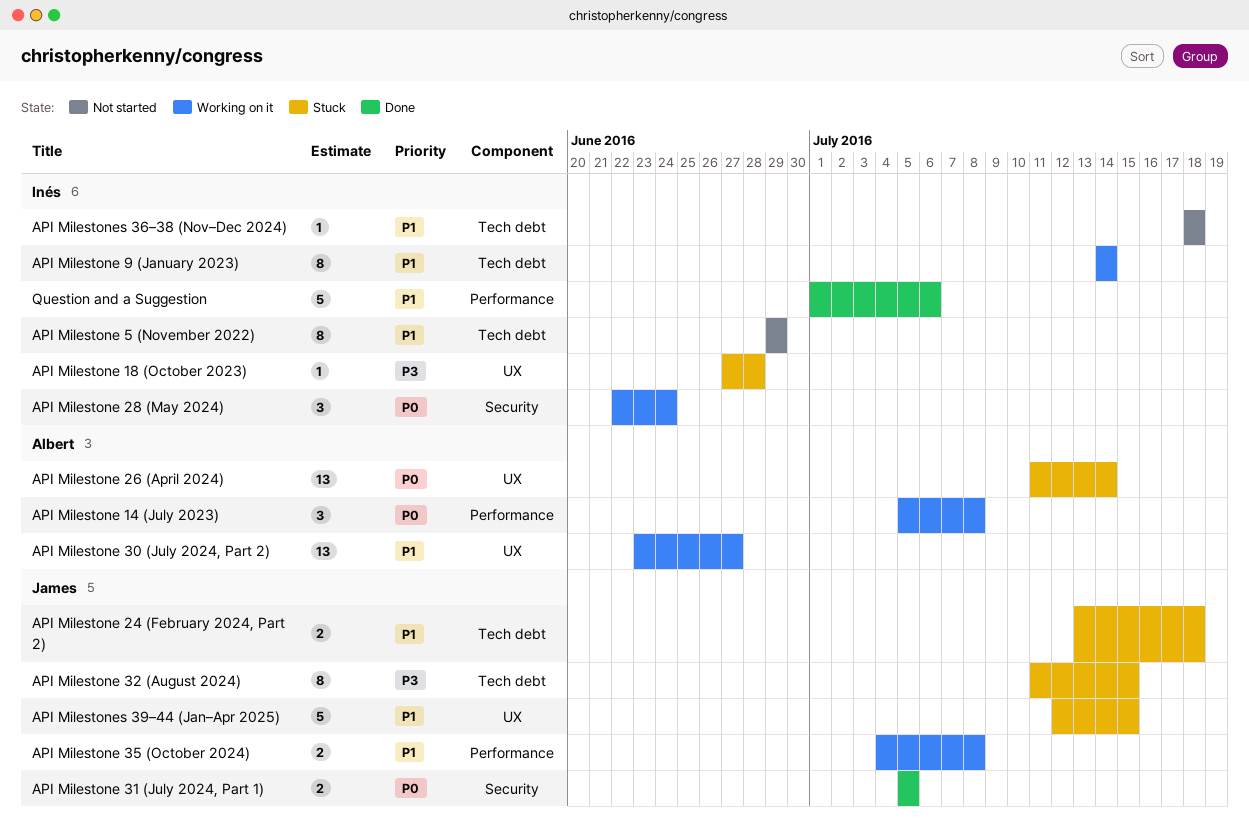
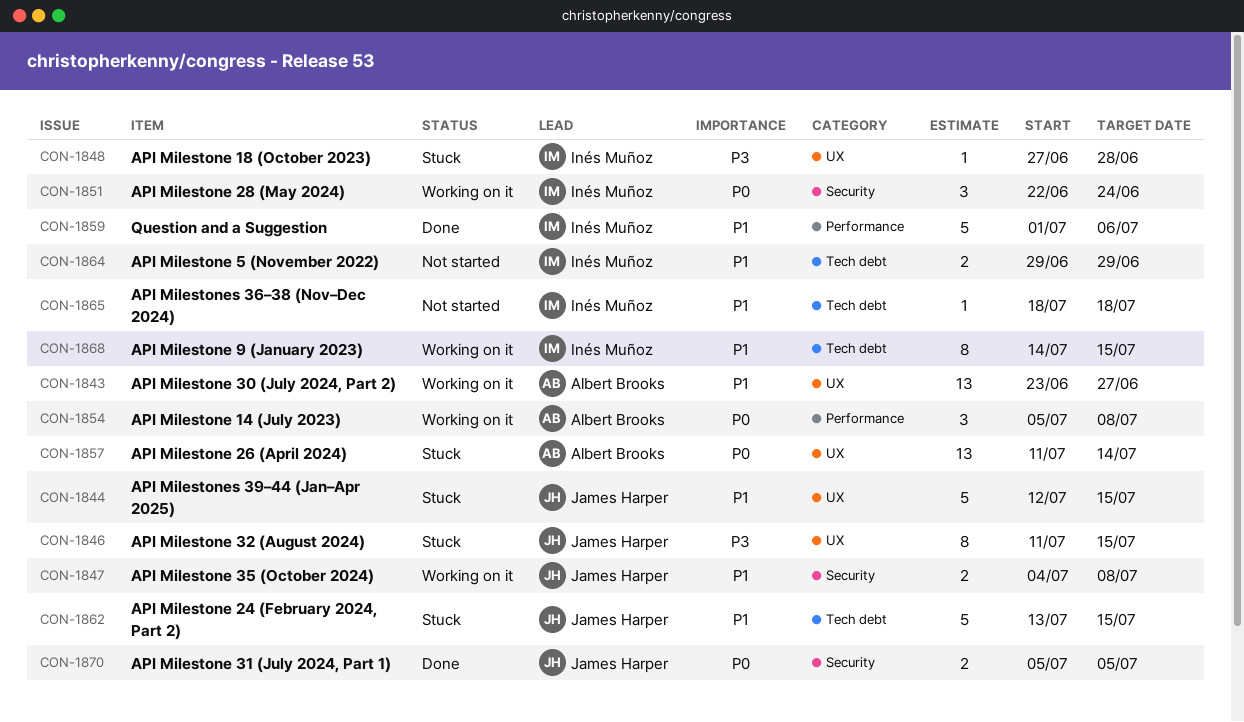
API Milestone 24 (February 2024, Part 2), estimate: 2 -> 5
API Milestone 24 (February 2024, Part 2), due: Jul 18 -> Jul 15
API Milestone 32 (August 2024), label: Tech debt -> UX
API Milestone 35 (October 2024), label: Performance -> Security
API Milestone 5 (November 2022), estimate: 8 -> 2
API Milestone 9 (January 2023), due: Jul 14 -> Jul 15

